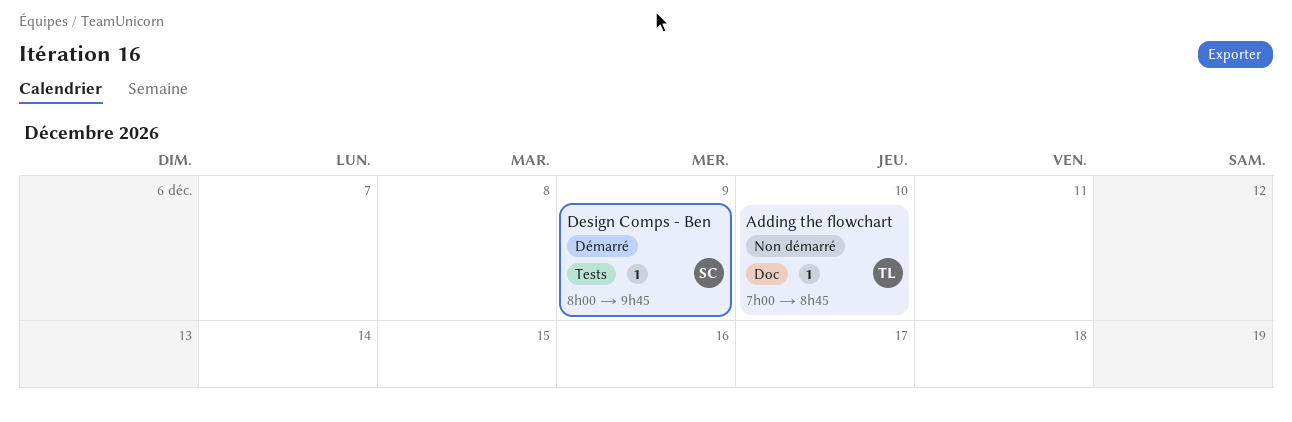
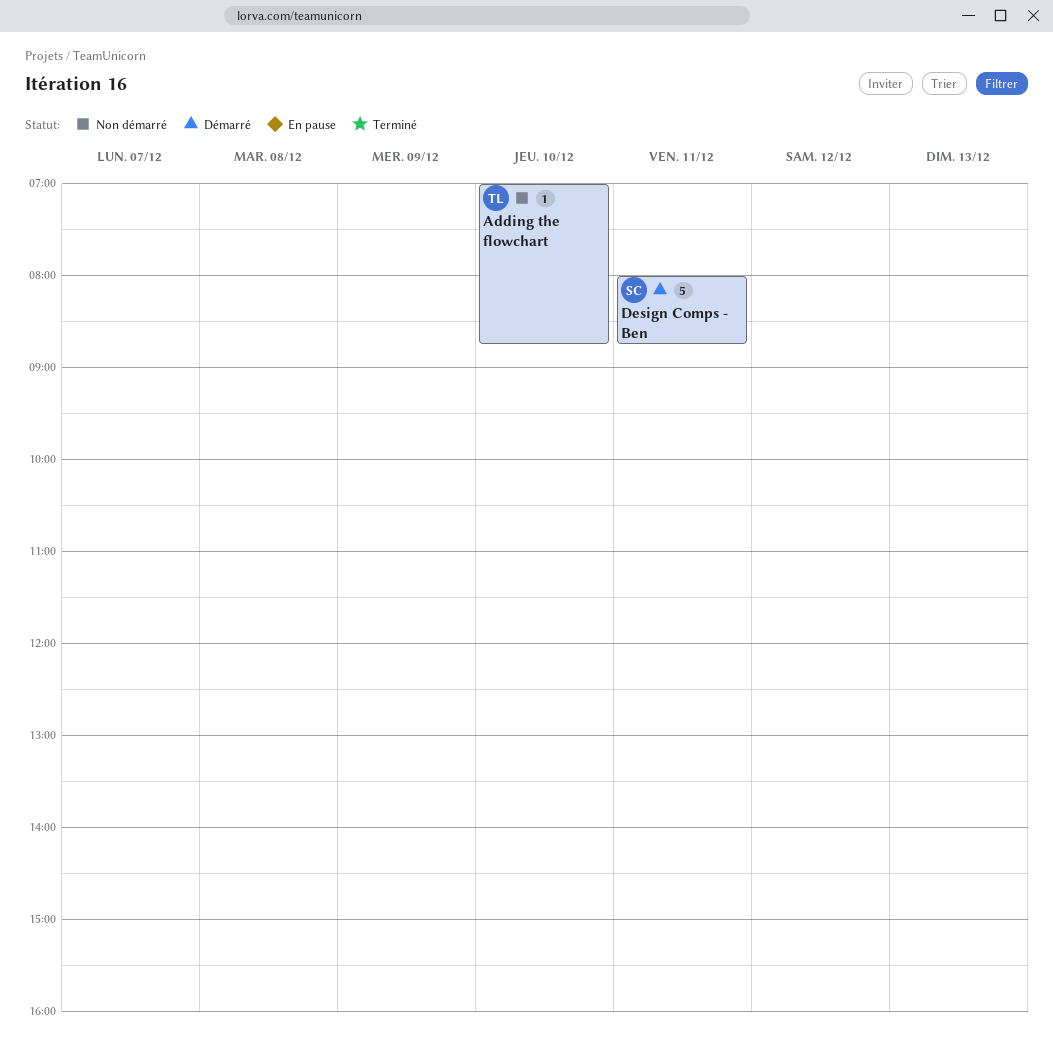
Design Comps - Ben, estimate: 1 -> 5
Design Comps - Ben, day: Dec 9 -> Dec 11
Design Comps - Ben, ends: 09:45 -> 08:45

